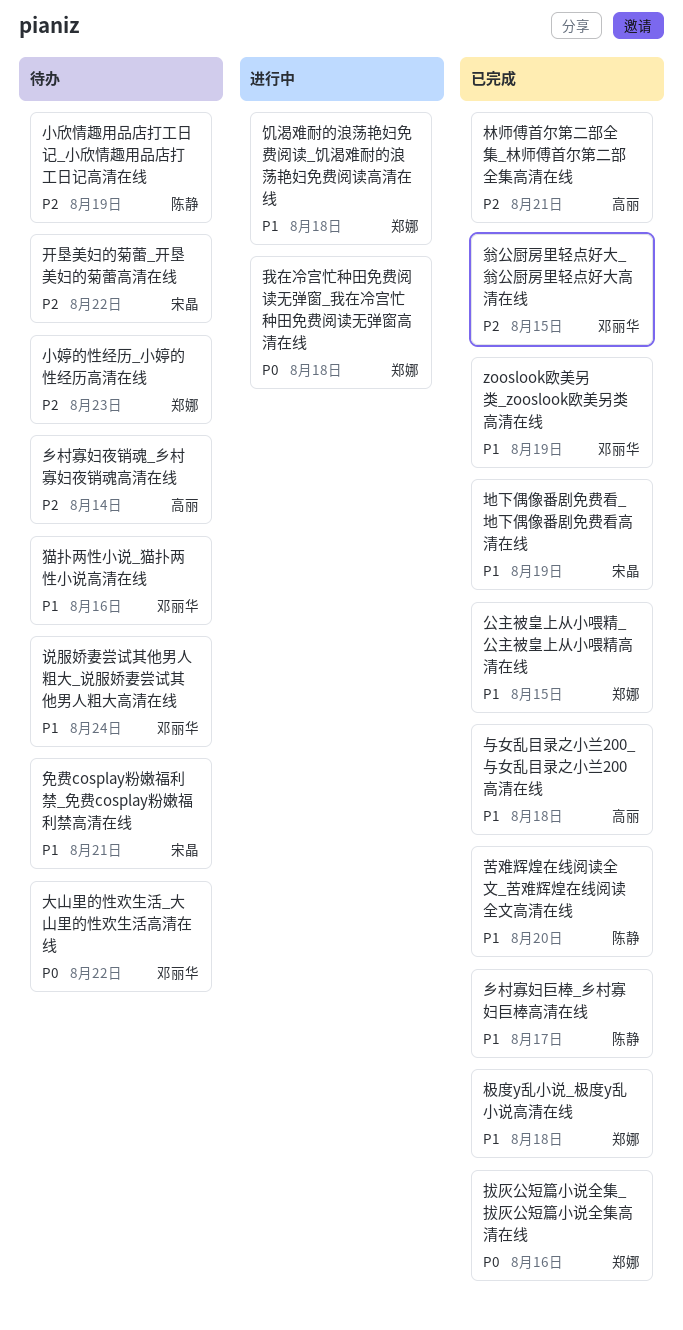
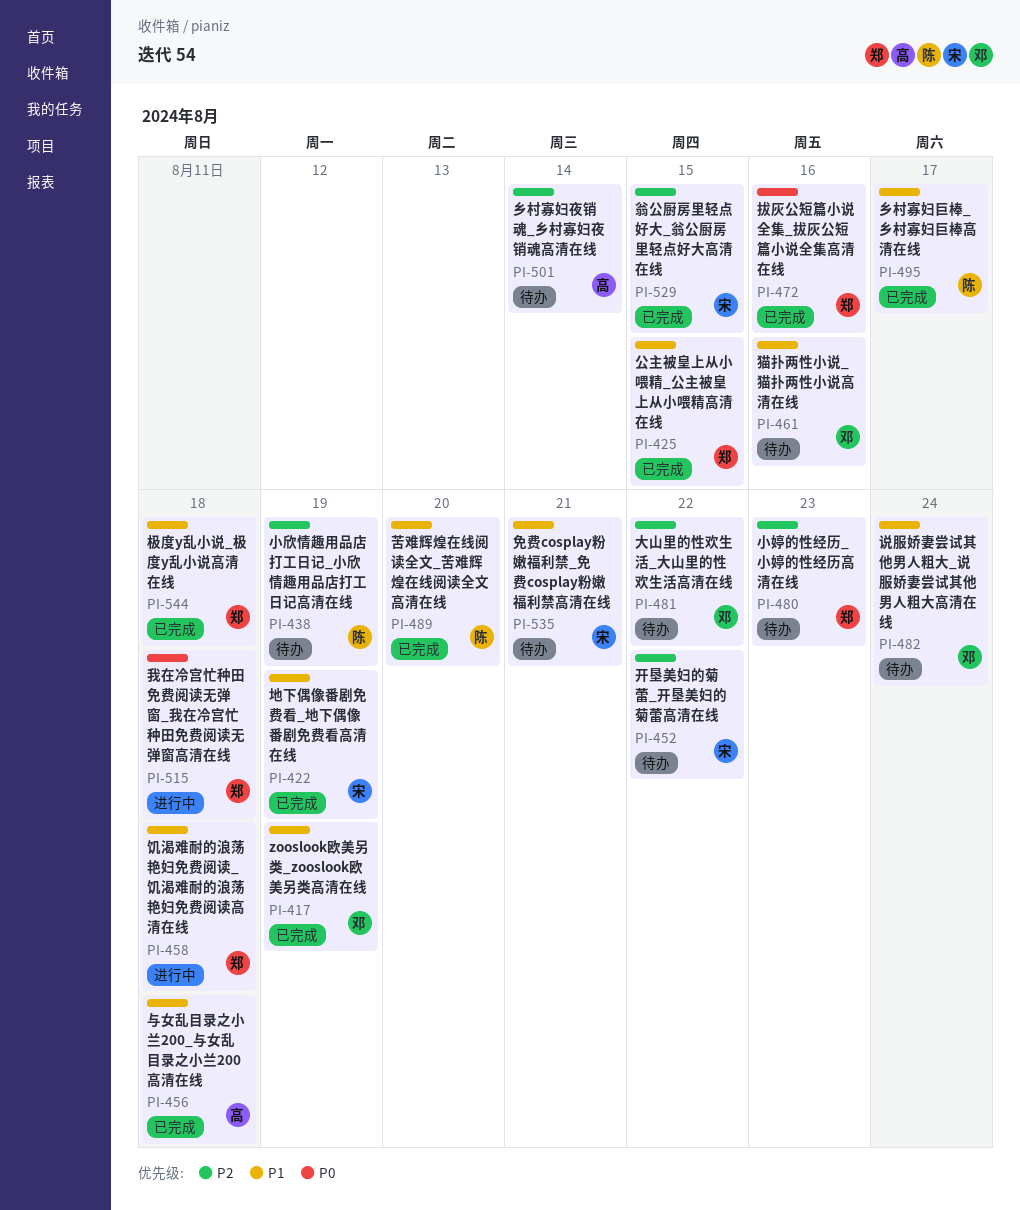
大山里的性欢生活_大山里的性欢生活高清在线, priority: P0 -> P2
林师傅首尔第二部全集_林师傅首尔第二部全集高清在线: present -> none
翁公厨房里轻点好大_翁公厨房里轻点好大高清在线, owner: 邓丽华 -> 宋晶

